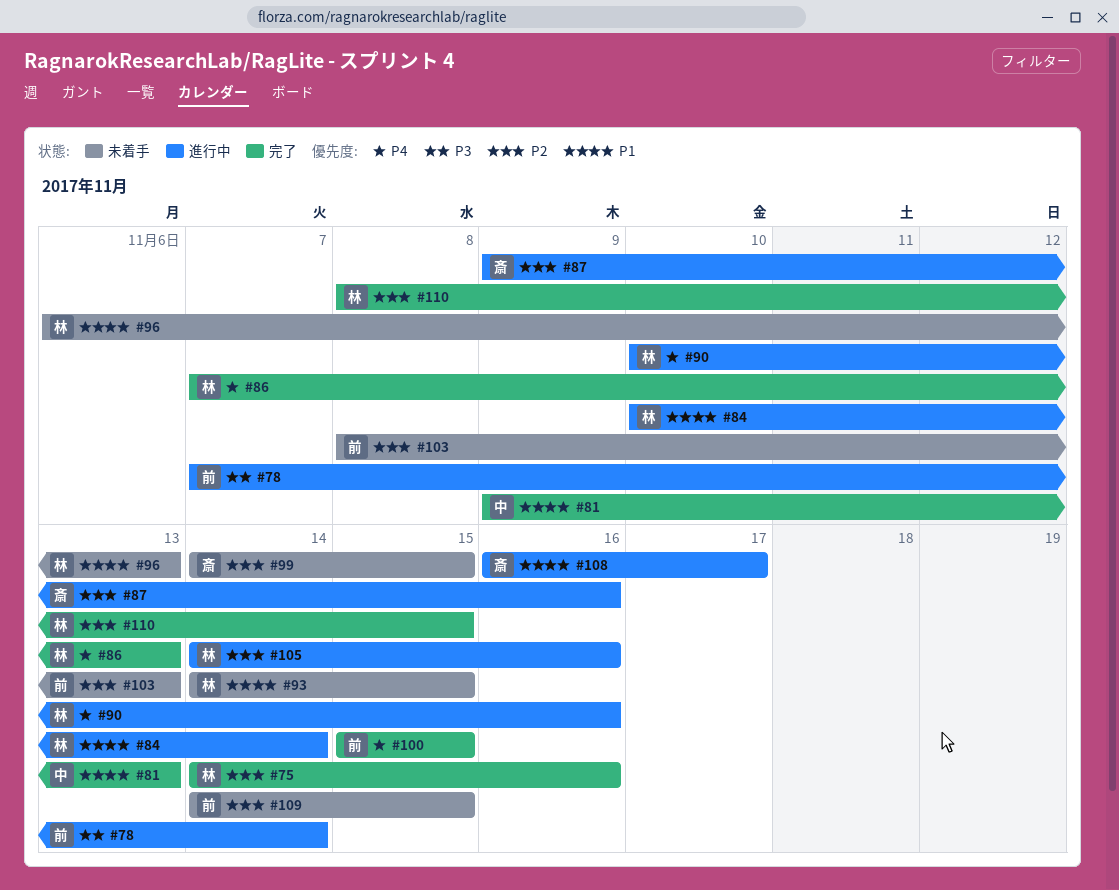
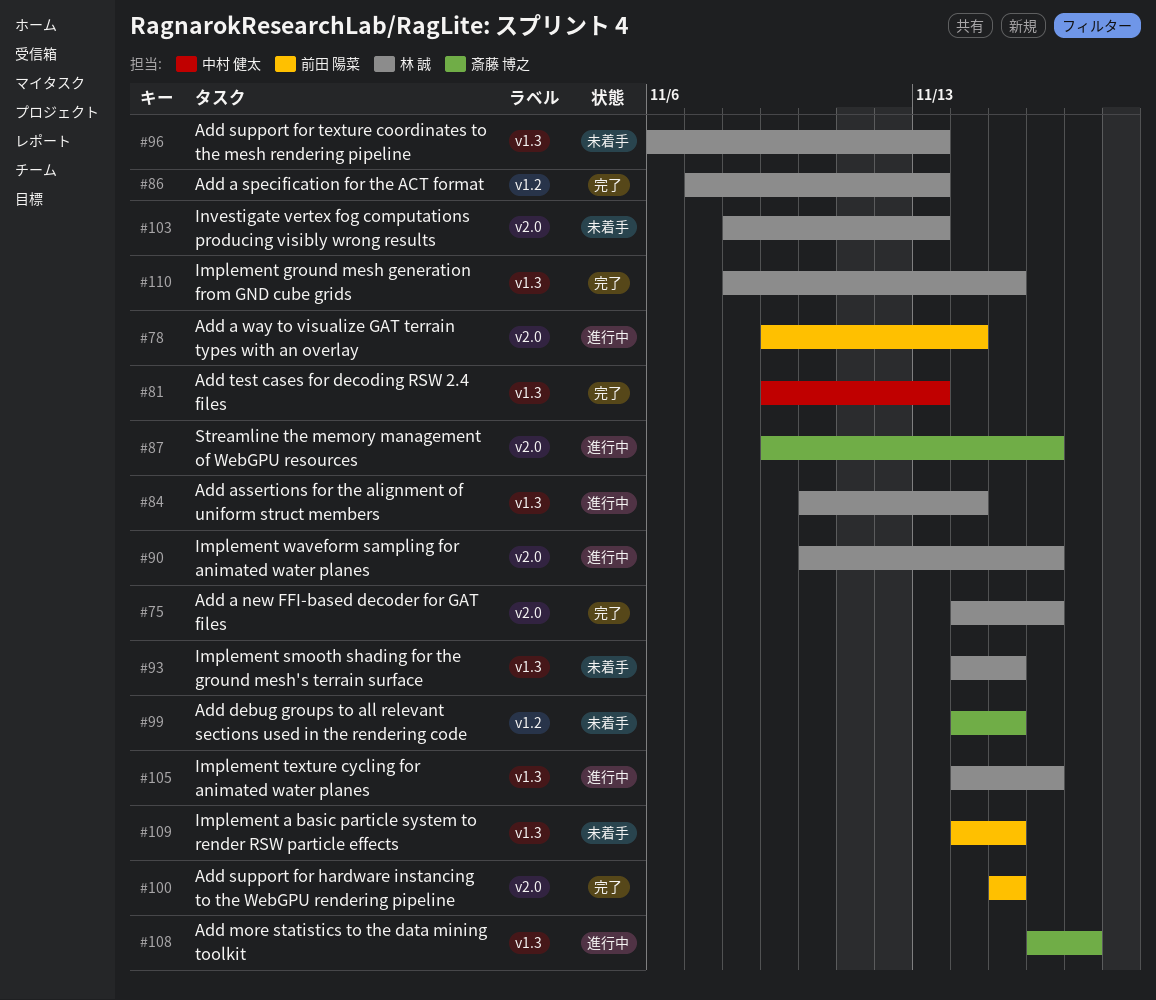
#78, start: Nov 7 -> Nov 9
#103, owner: 前田 陽菜 -> 林 誠

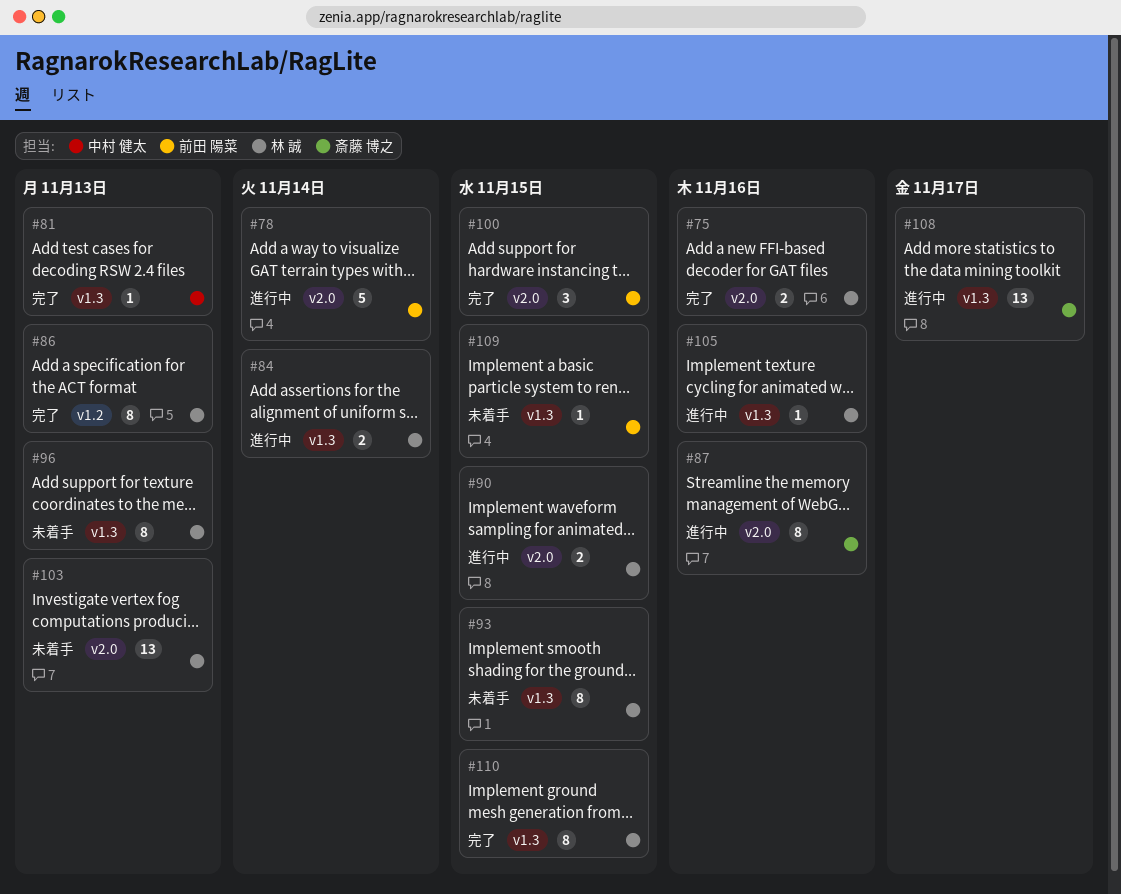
#90, due: Nov 16 -> Nov 15
#99: present -> none

